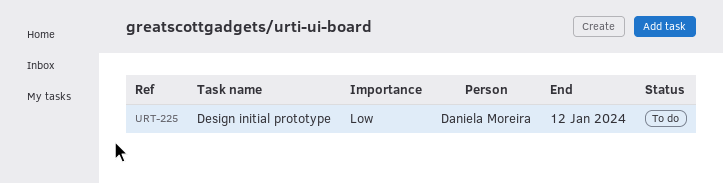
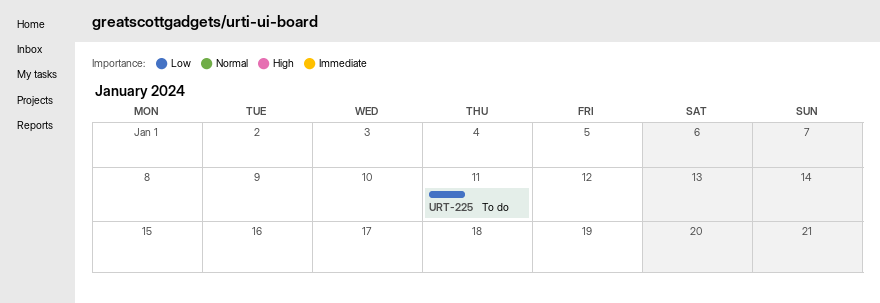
URT-225, due: Jan 12 -> Jan 11

